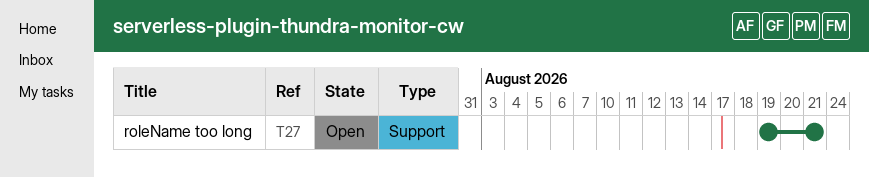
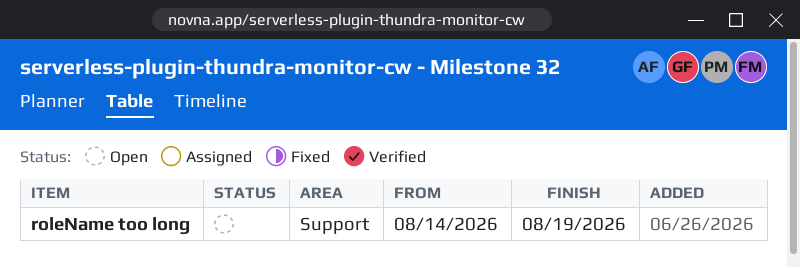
roleName too long, start: Aug 19 -> Aug 14
roleName too long, due: Aug 21 -> Aug 19

